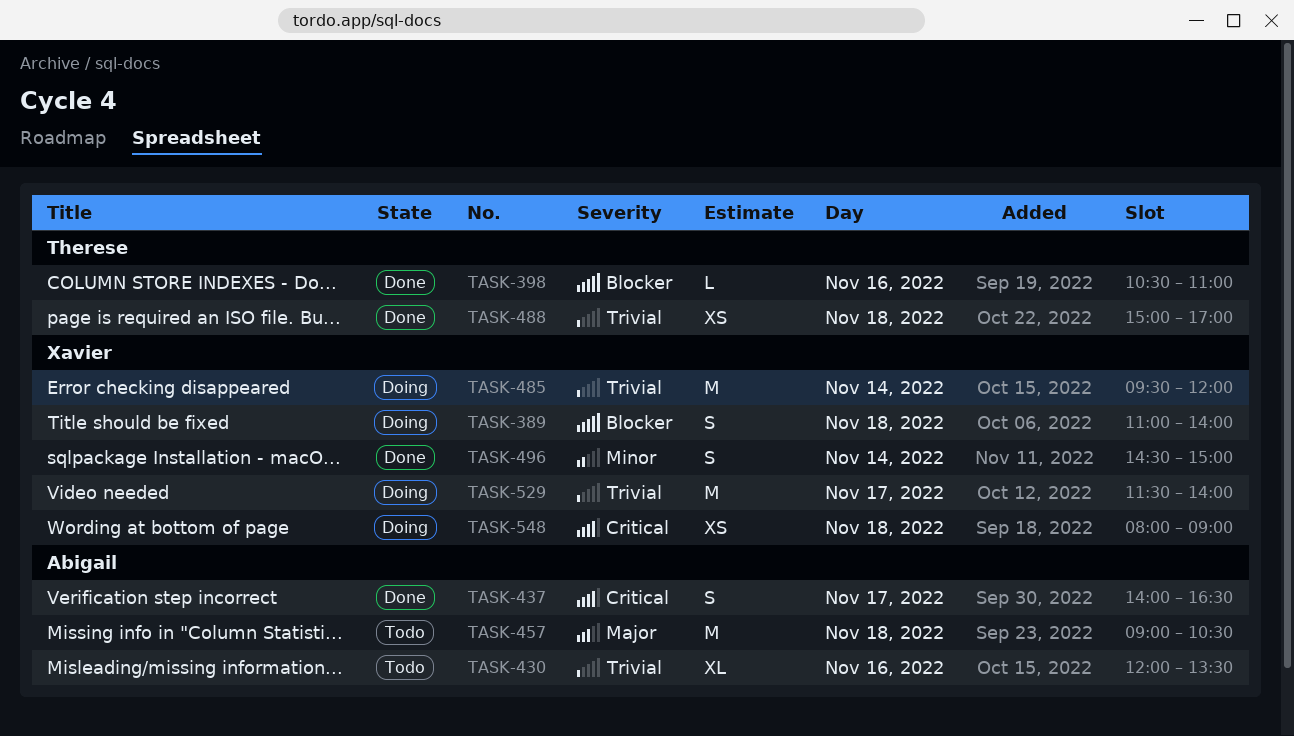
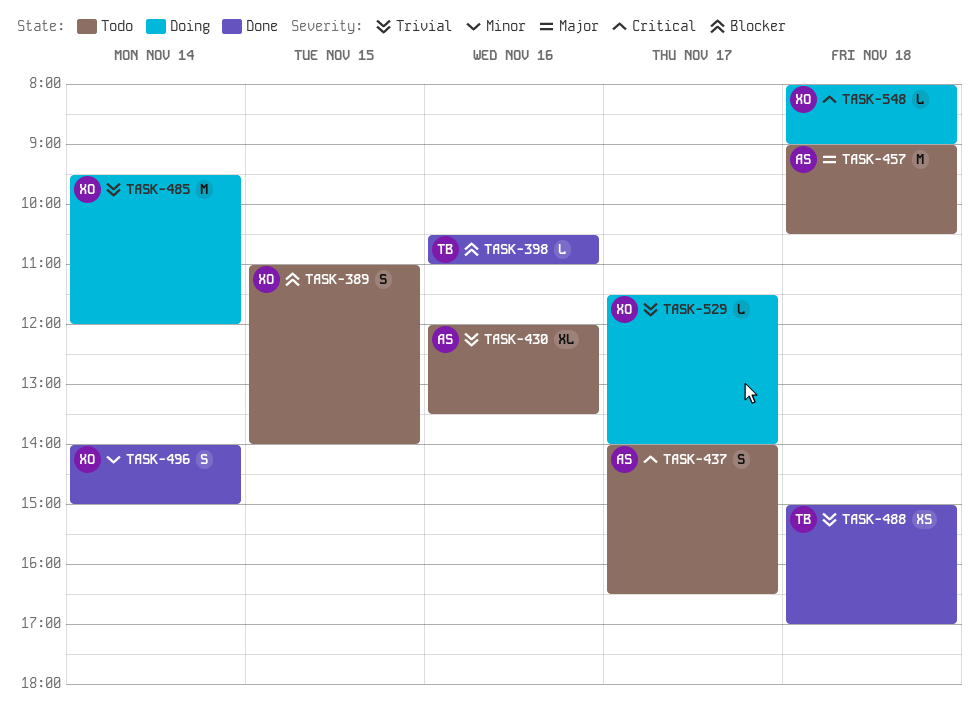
TASK-389, status: Doing -> Todo
TASK-389, day: Nov 18 -> Nov 15
TASK-437, status: Done -> Todo
TASK-496, begins: 14:30 -> 14:00
TASK-529, estimate: M -> L
TASK-548, estimate: XS -> L

